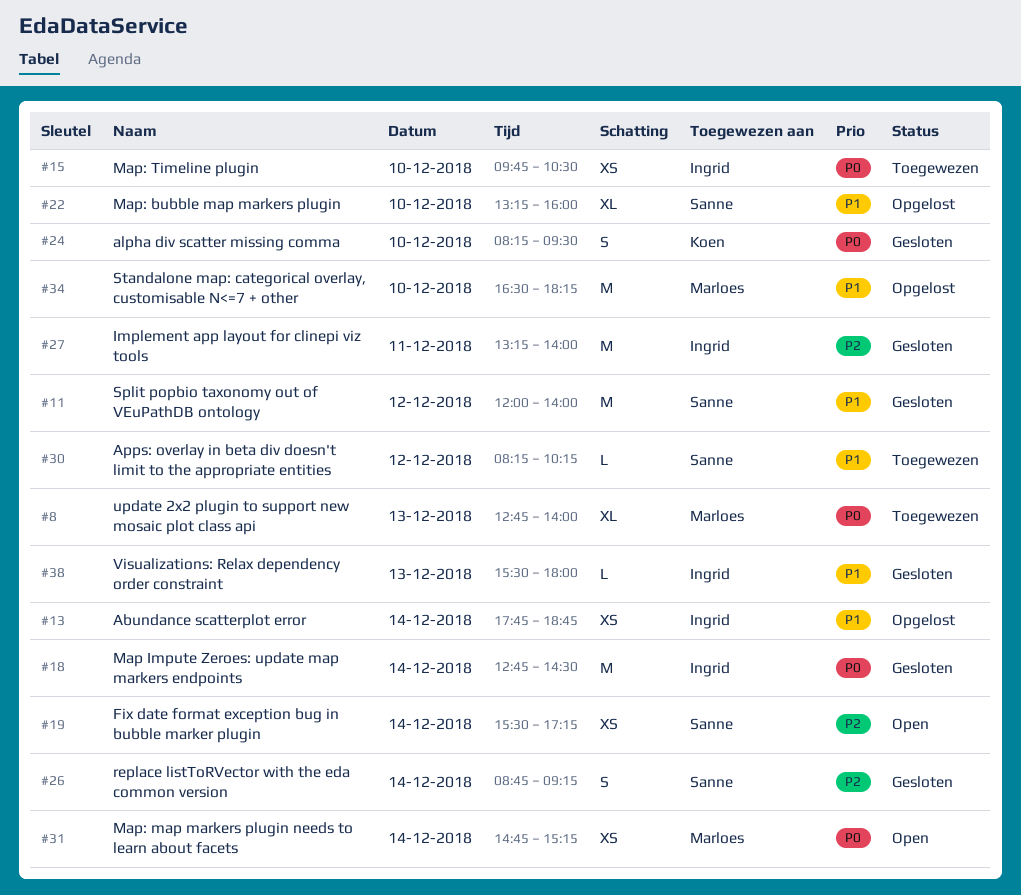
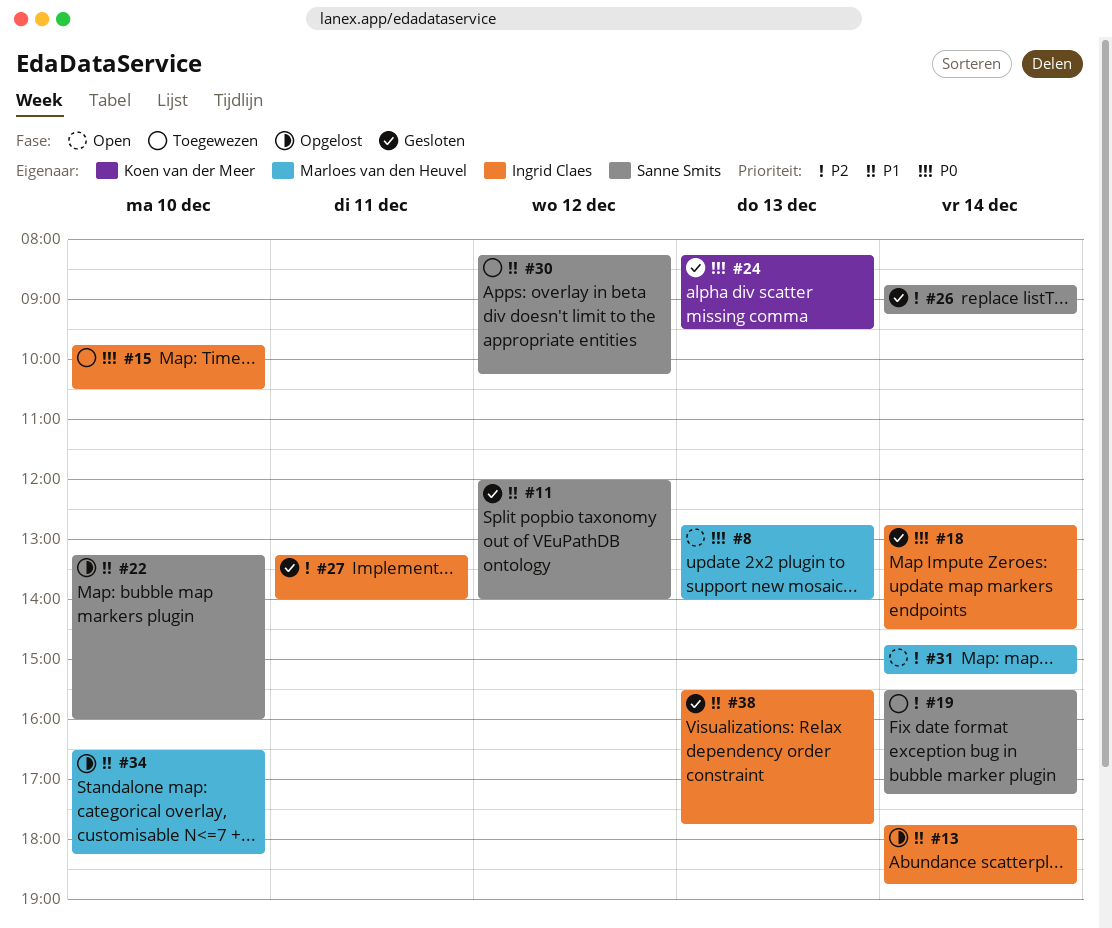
#8, status: Toegewezen -> Open
#19, status: Open -> Toegewezen
#24, day: Dec 10 -> Dec 13
#31, priority: P0 -> P2
#38, ends: 18:00 -> 17:45

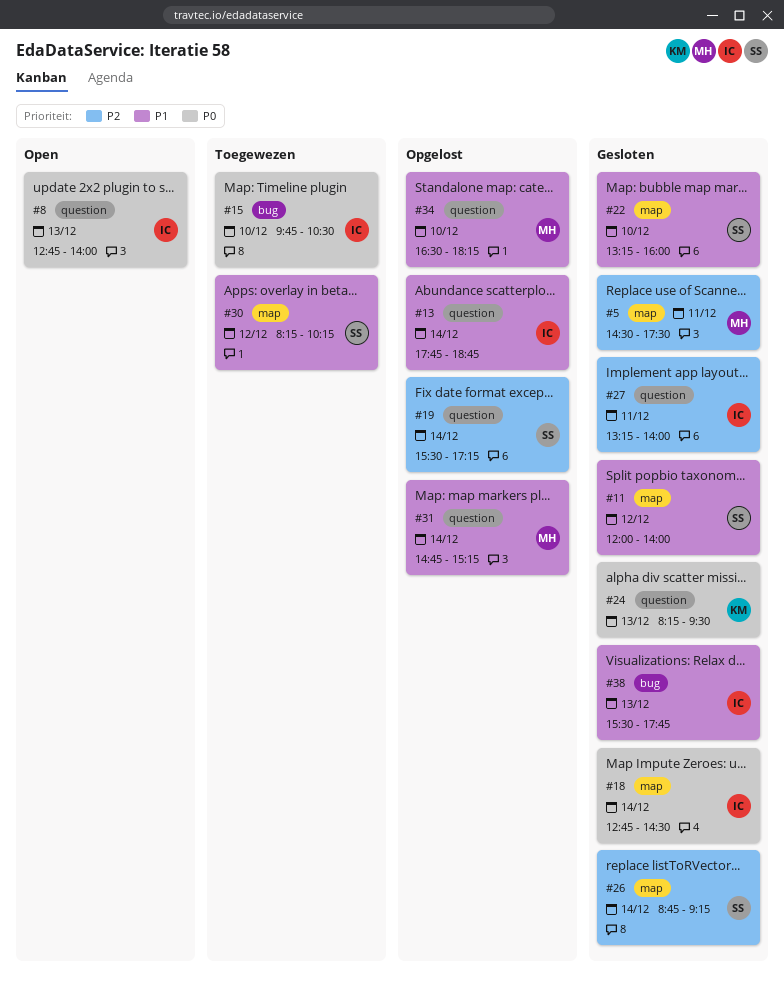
#5: none -> present
#8, owner: Marloes van den Heuvel -> Ingrid Claes
#19, status: Toegewezen -> Opgelost
#22, status: Opgelost -> Gesloten
#31, status: Open -> Opgelost
#31, priority: P2 -> P1

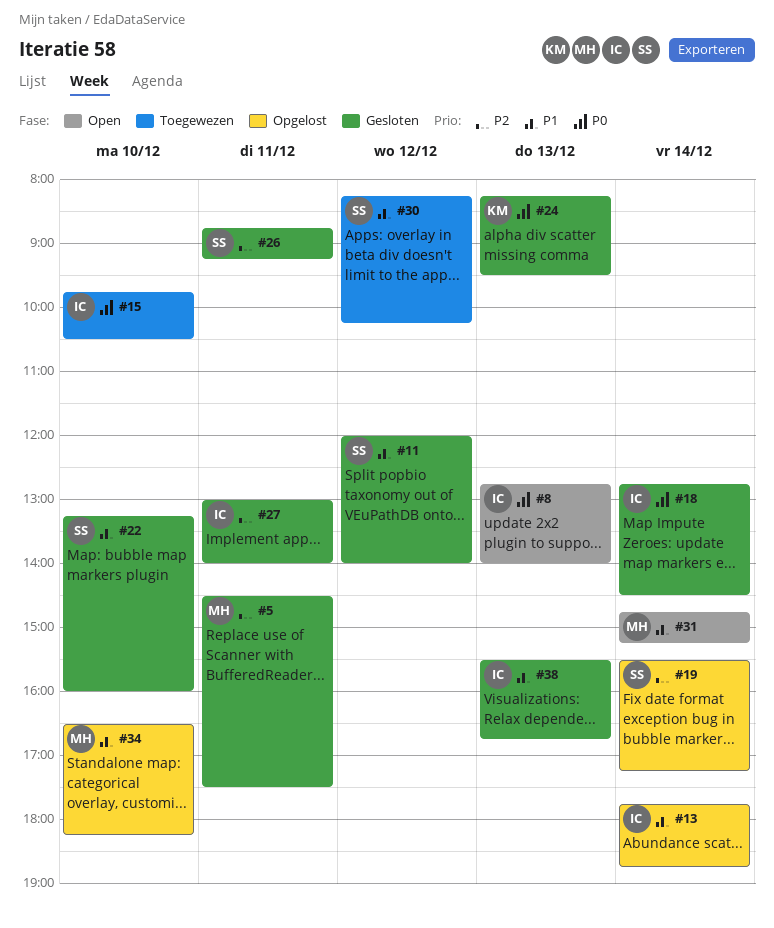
#26, day: Dec 14 -> Dec 11
#27, begins: 13:15 -> 13:00
#31, status: Opgelost -> Open
#38, ends: 17:45 -> 16:45

